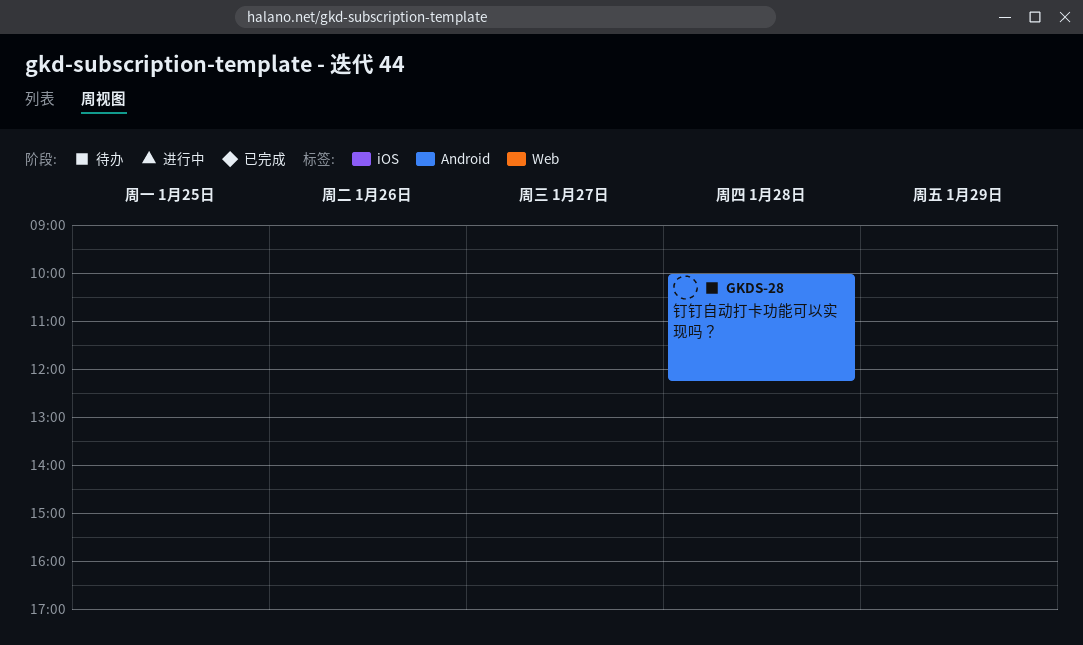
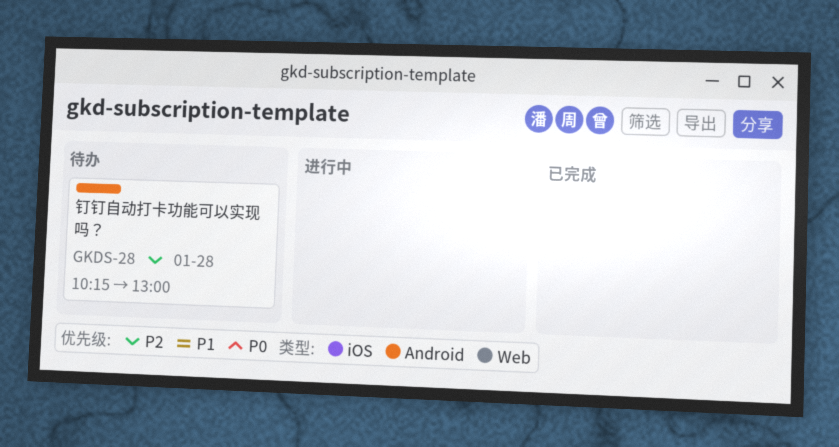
GKDS-28, begins: 10:00 -> 10:15
GKDS-28, ends: 12:15 -> 13:00

